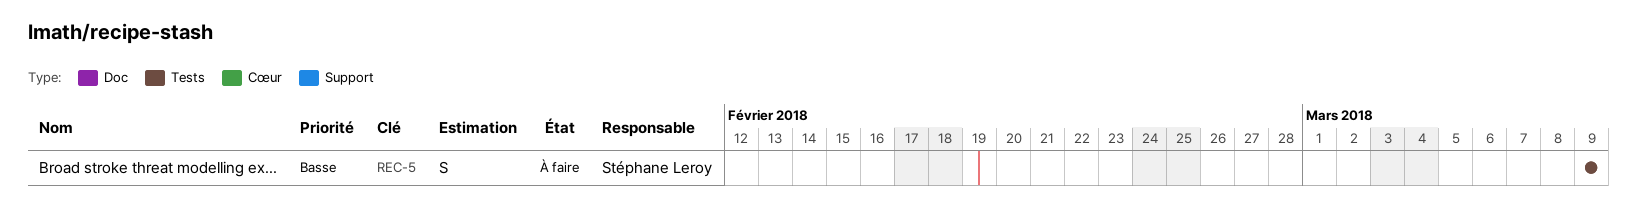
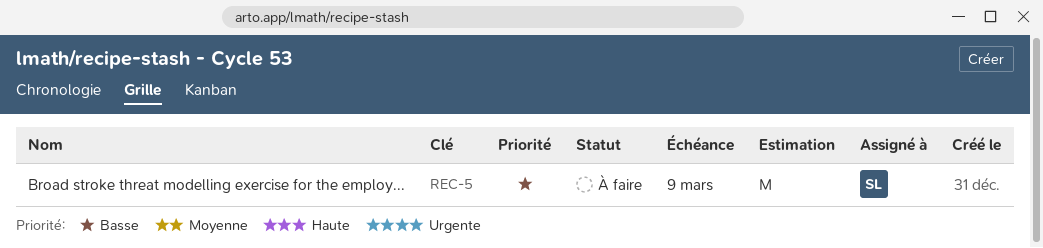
REC-5, estimate: S -> M

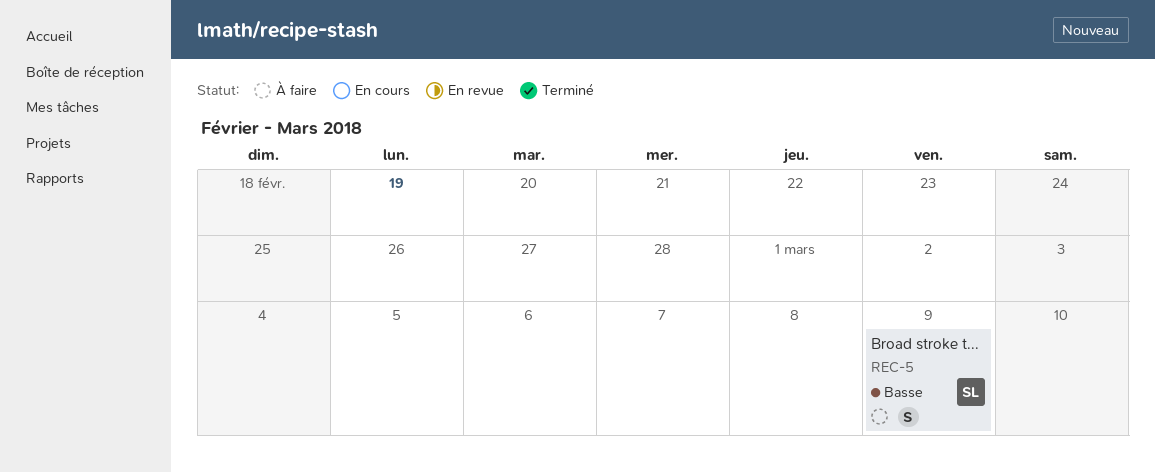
REC-5, estimate: M -> S

